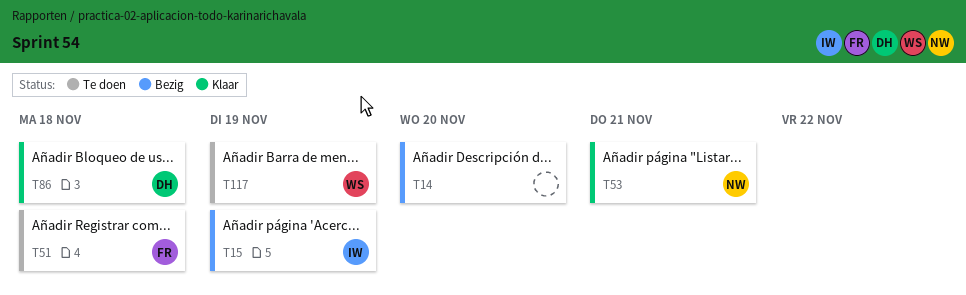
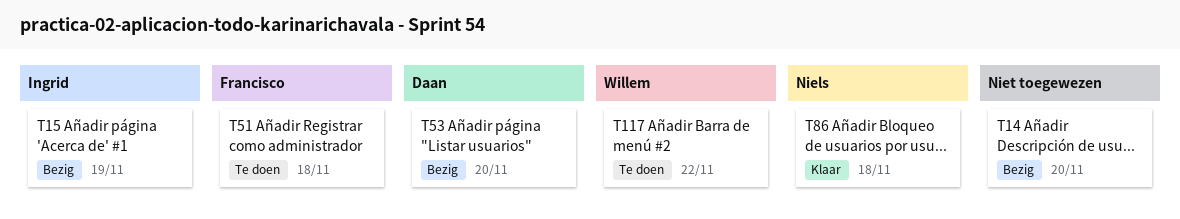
T53, status: Klaar -> Bezig
T53, owner: Niels -> Daan
T53, due: Nov 21 -> Nov 20
T86, owner: Daan -> Niels
T117, due: Nov 19 -> Nov 22

